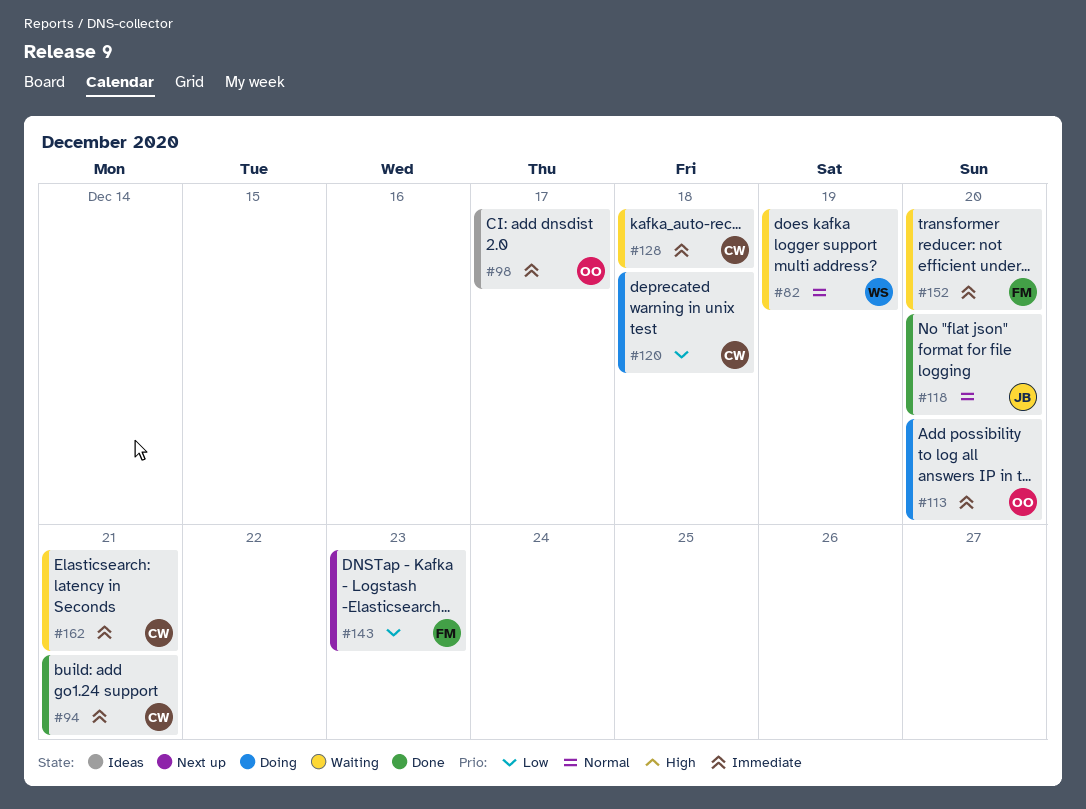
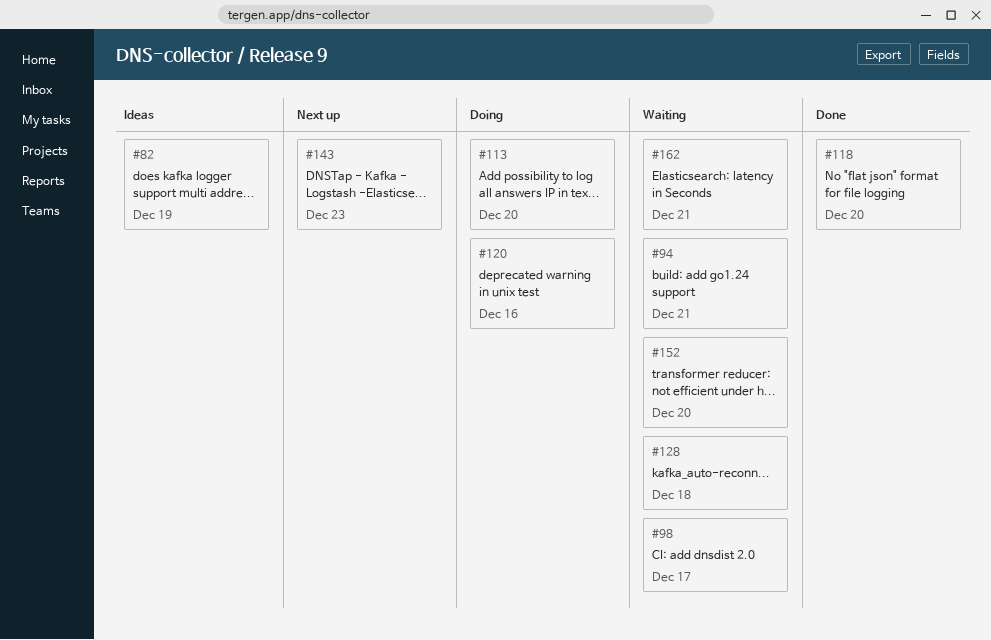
#82, status: Waiting -> Ideas
#94, status: Done -> Waiting
#98, status: Ideas -> Waiting
#120, due: Dec 18 -> Dec 16

